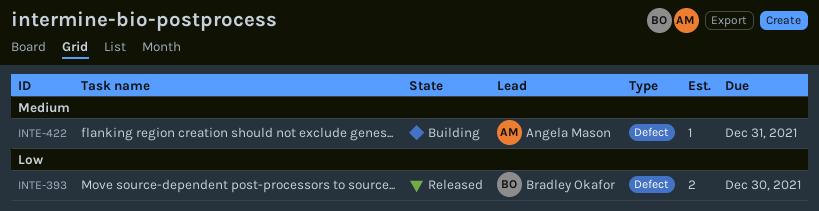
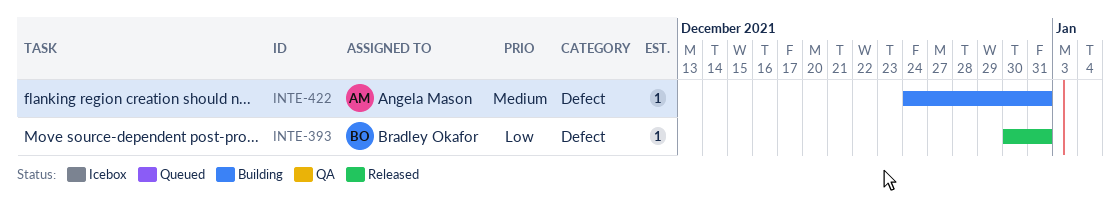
INTE-393, estimate: 2 -> 1
INTE-393, due: Dec 30 -> Dec 31

